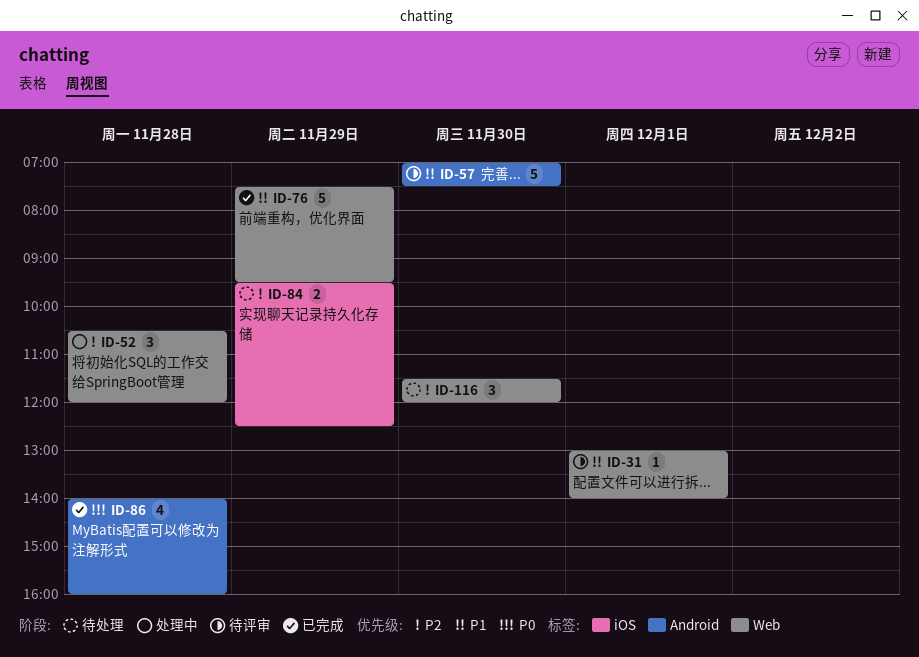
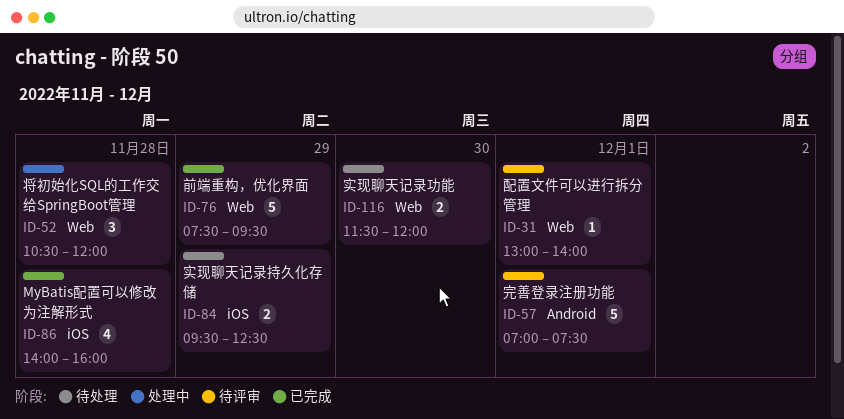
ID-57, day: Nov 30 -> Dec 1
ID-86, label: Android -> iOS
ID-116, estimate: 3 -> 2

